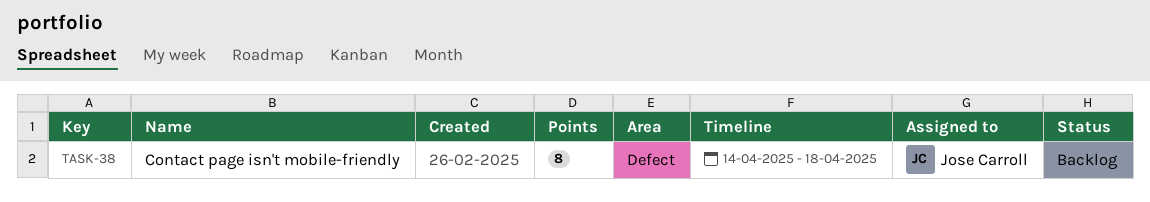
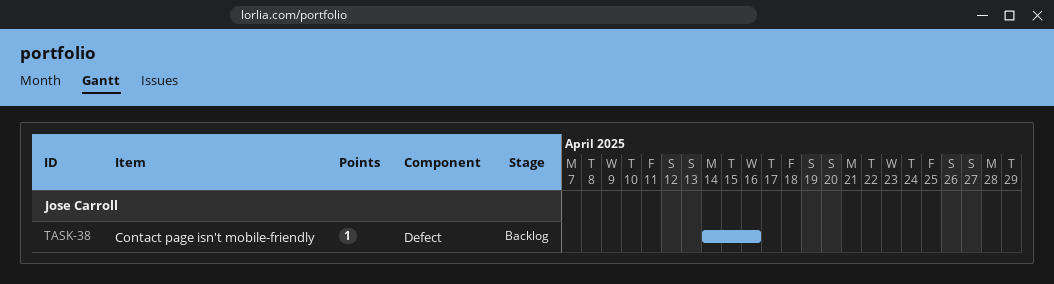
TASK-38, estimate: 8 -> 1
TASK-38, due: Apr 18 -> Apr 16

